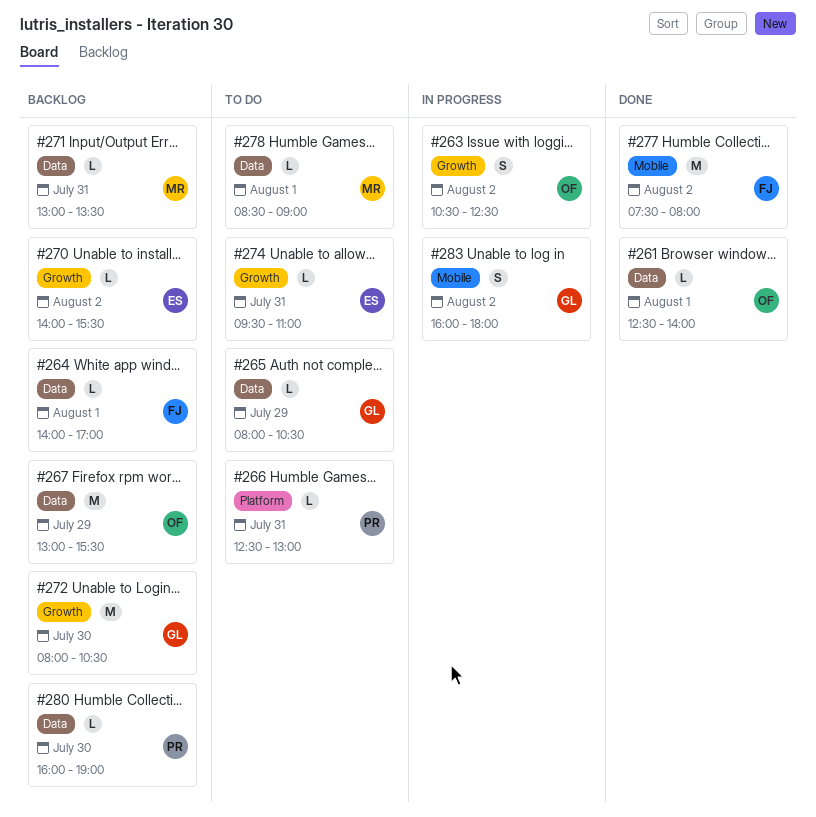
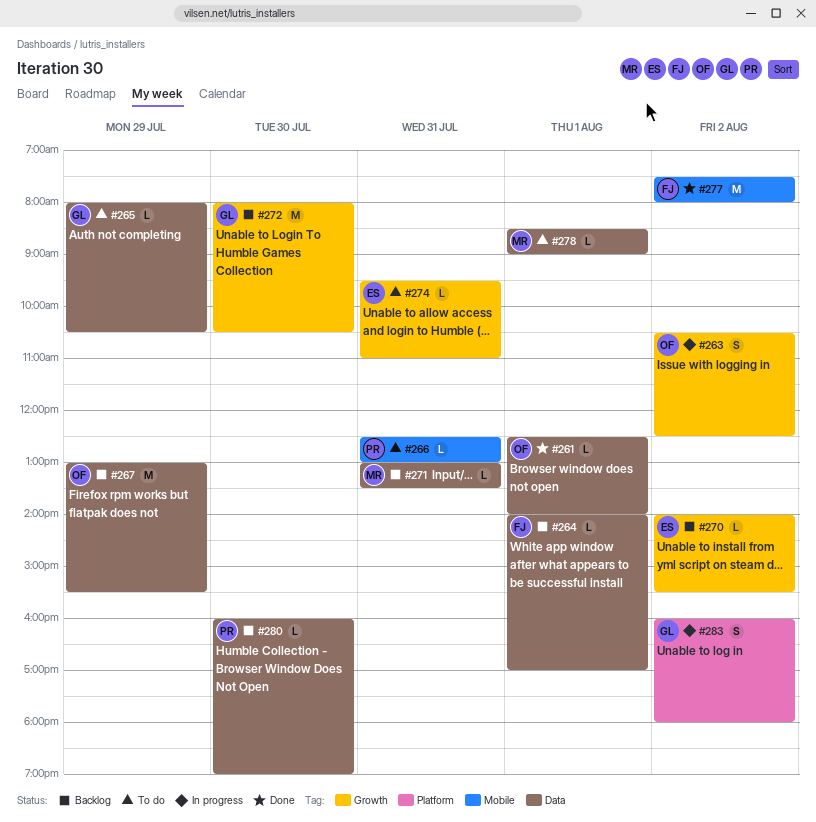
#266, label: Platform -> Mobile
#283, label: Mobile -> Platform

